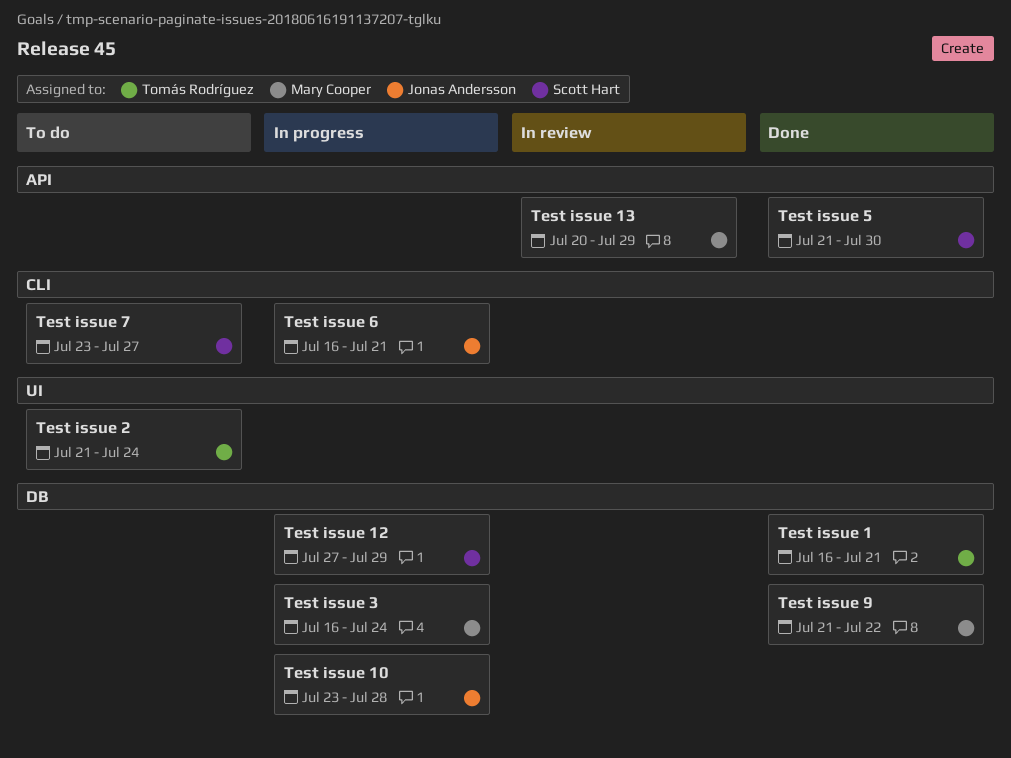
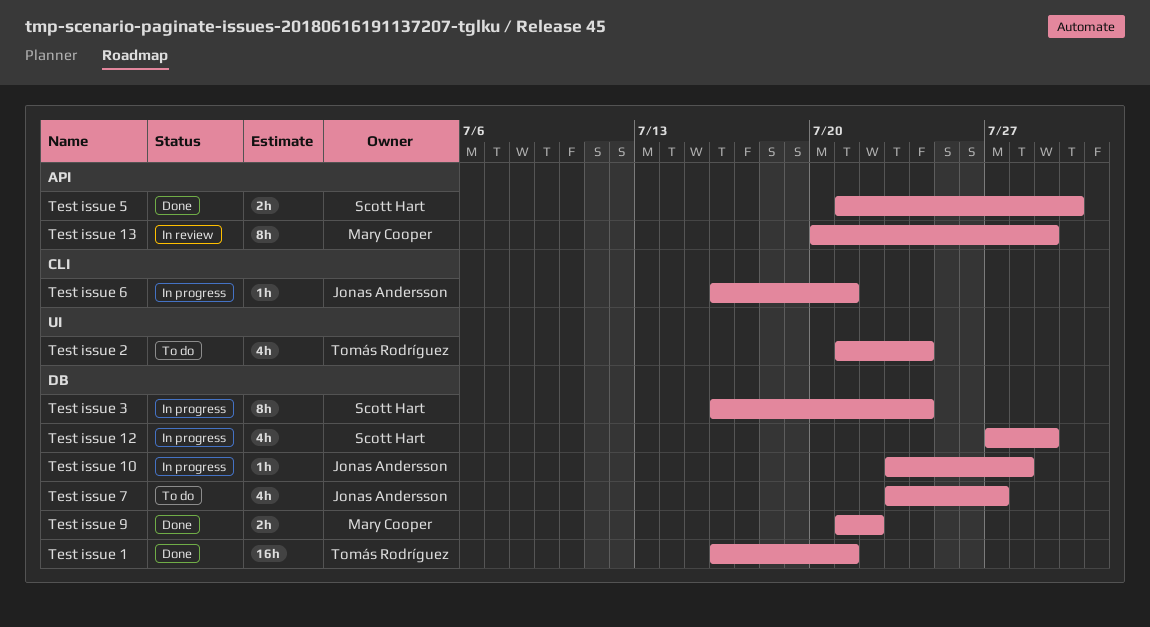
Test issue 3, owner: Mary Cooper -> Scott Hart
Test issue 7, owner: Scott Hart -> Jonas Andersson
Test issue 7, label: CLI -> DB

